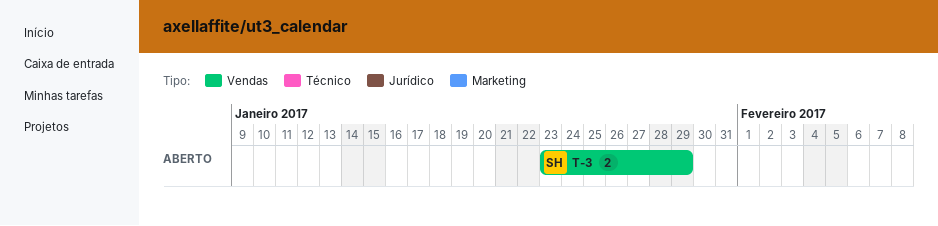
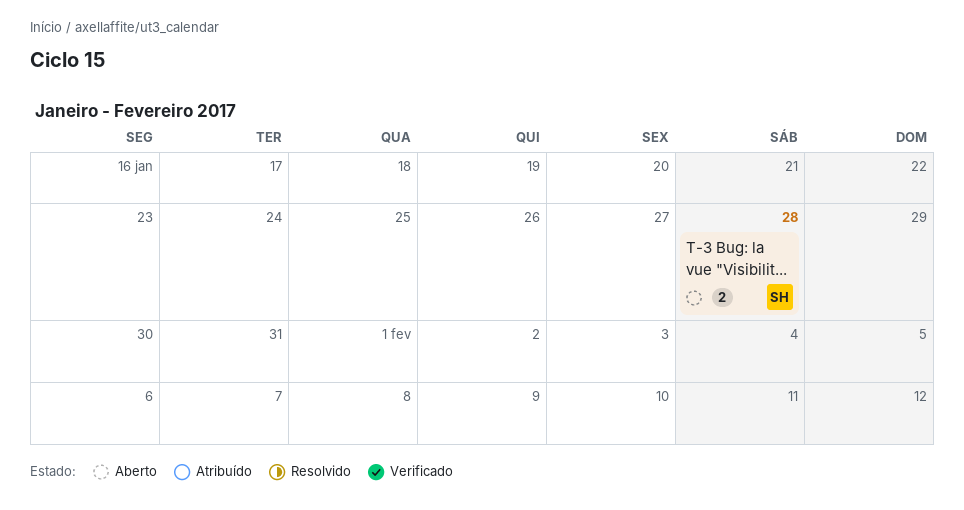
T-3, due: Jan 29 -> Jan 28

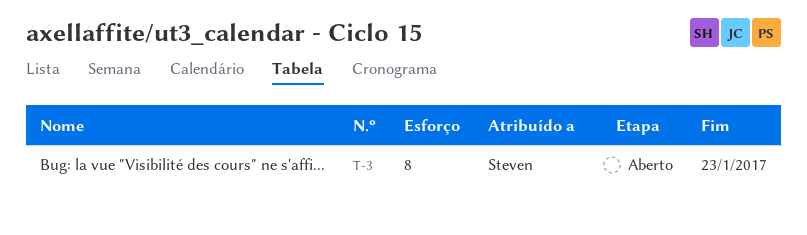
T-3, estimate: 2 -> 8
T-3, due: Jan 28 -> Jan 23

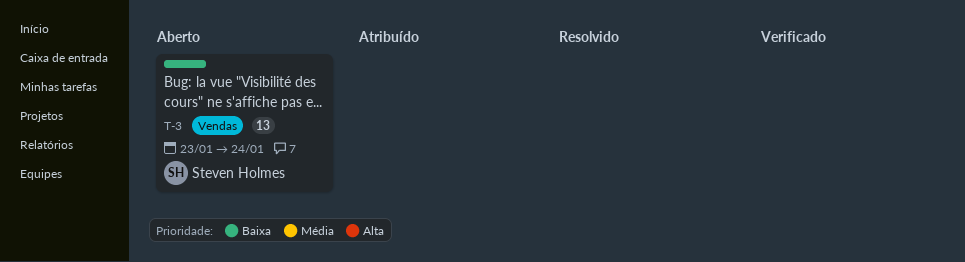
T-3, estimate: 8 -> 13
T-3, due: Jan 23 -> Jan 24

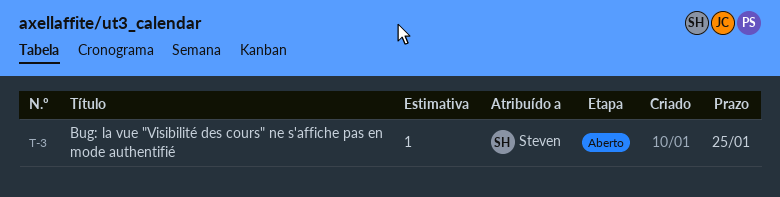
T-3, estimate: 13 -> 1
T-3, due: Jan 24 -> Jan 25

